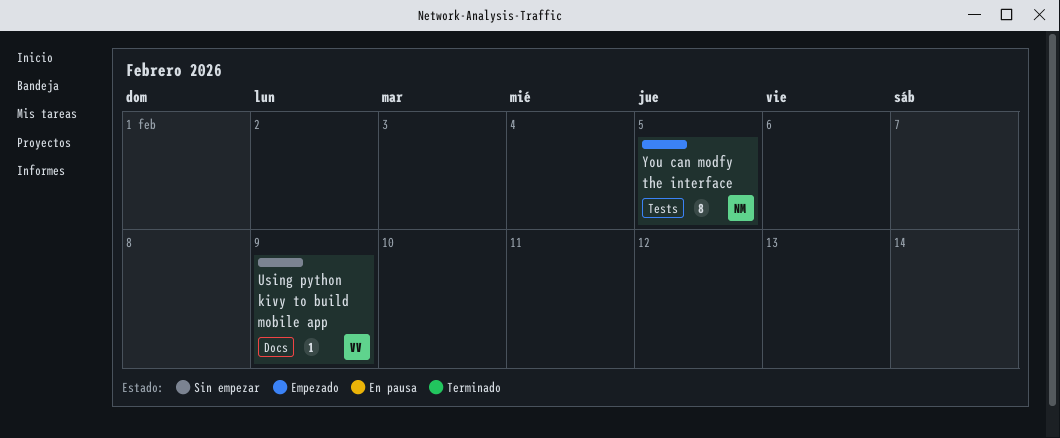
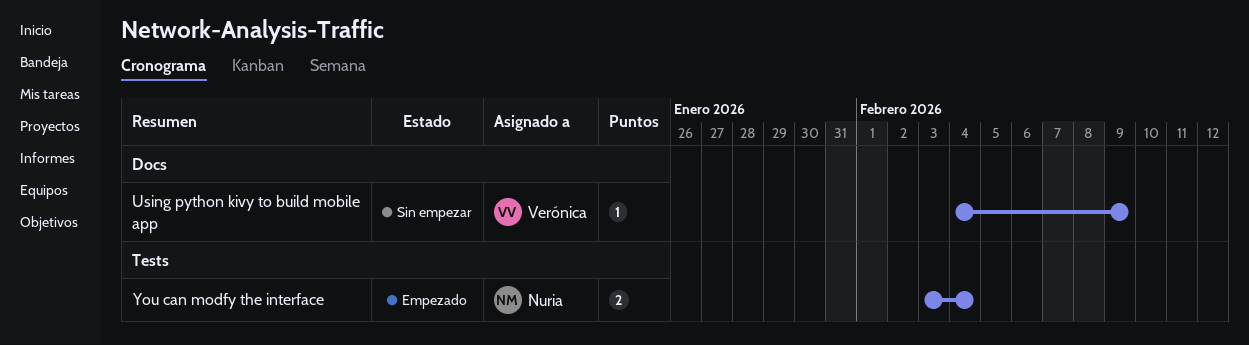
You can modfy the interface, estimate: 8 -> 2
You can modfy the interface, due: Feb 5 -> Feb 4

